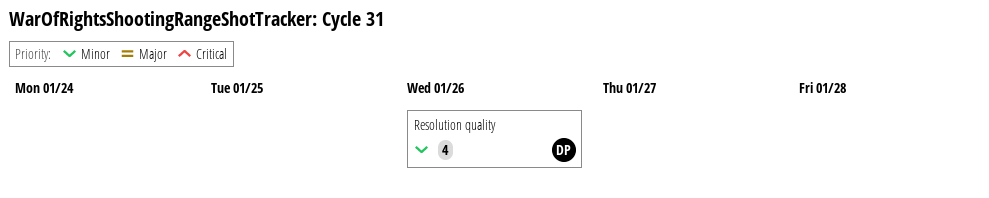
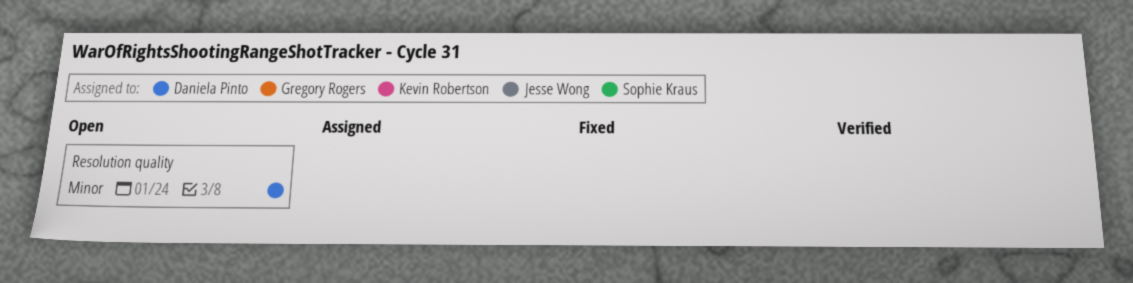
Resolution quality, due: Jan 26 -> Jan 24

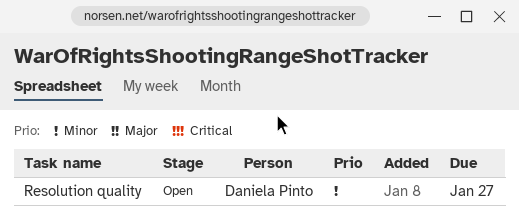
Resolution quality, due: Jan 24 -> Jan 27

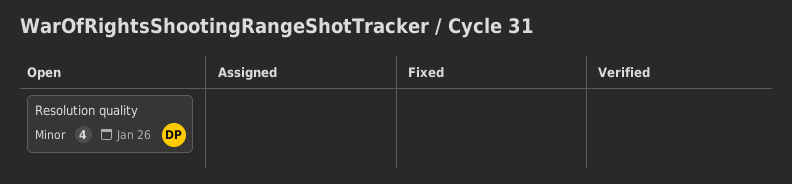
Resolution quality, due: Jan 27 -> Jan 26

